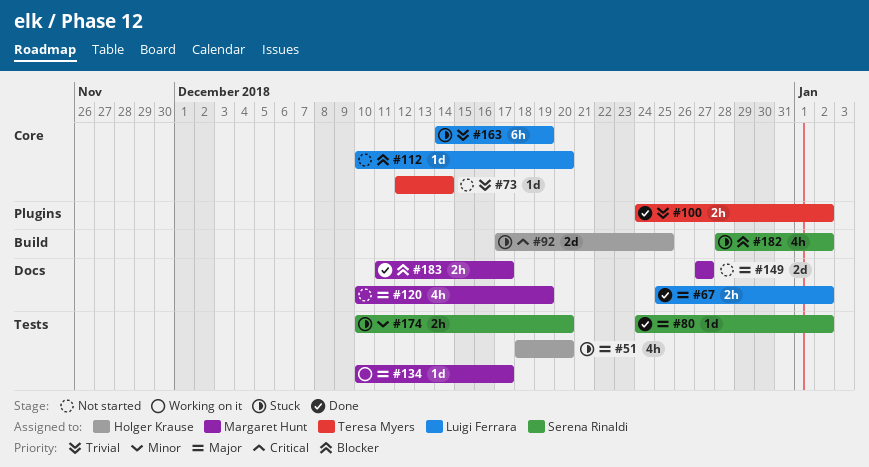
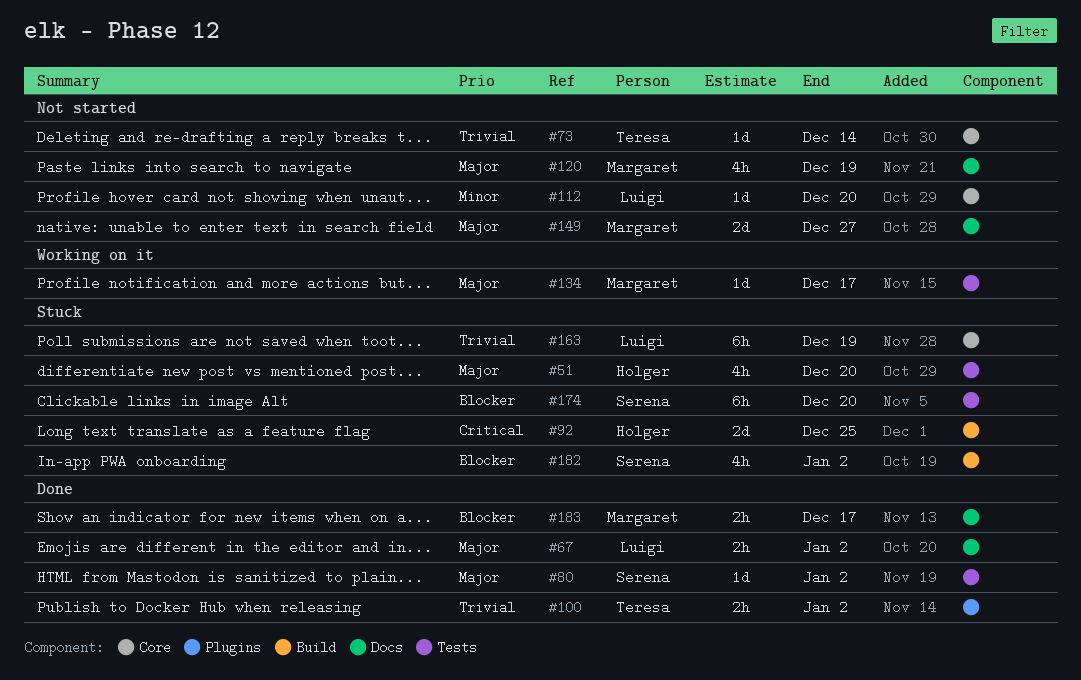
#112, priority: Blocker -> Minor
#174, priority: Minor -> Blocker
#174, estimate: 2h -> 6h

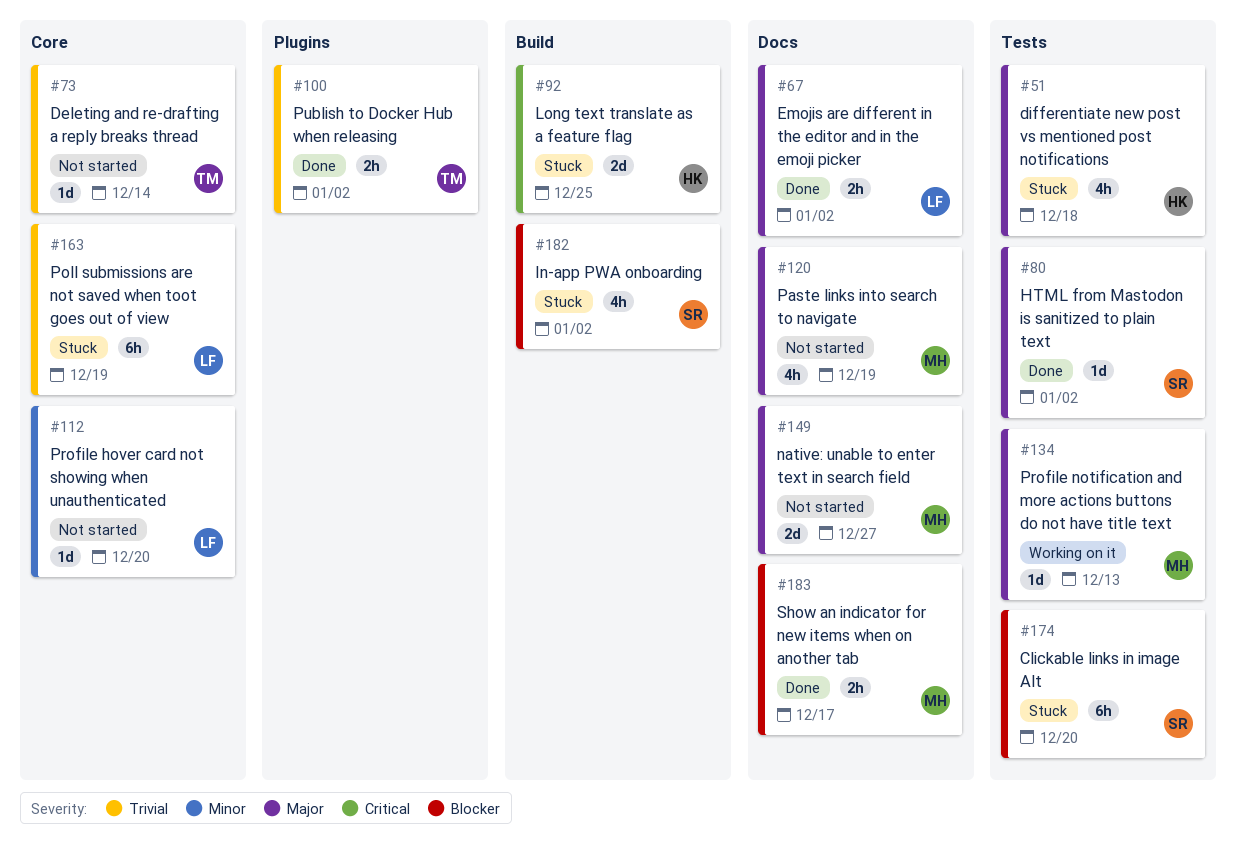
#51, due: Dec 20 -> Dec 18
#134, due: Dec 17 -> Dec 13

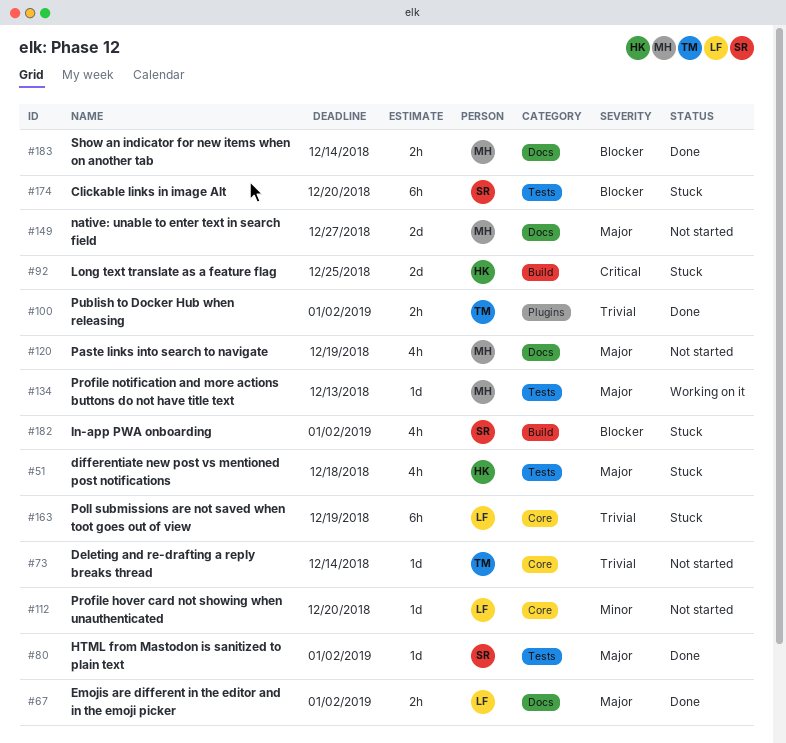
#183, due: Dec 17 -> Dec 14

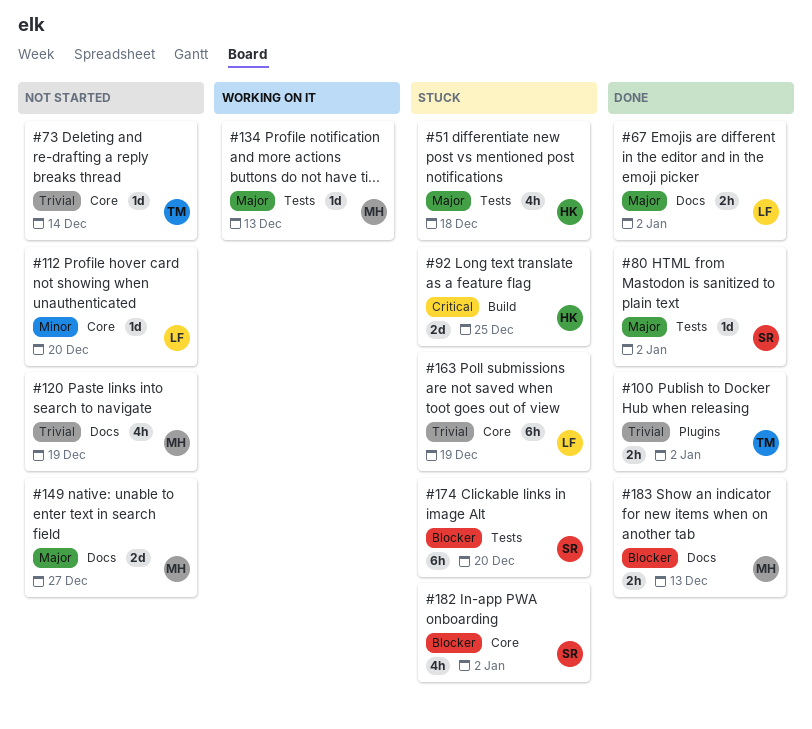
#120, priority: Major -> Trivial
#182, label: Build -> Core
#183, due: Dec 14 -> Dec 13

